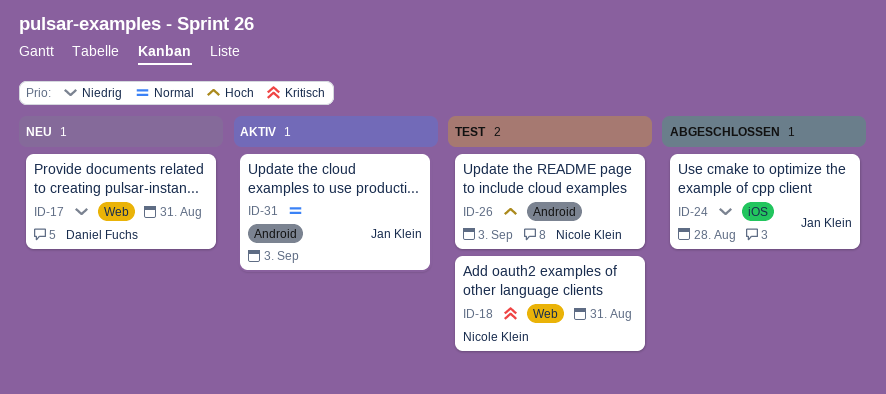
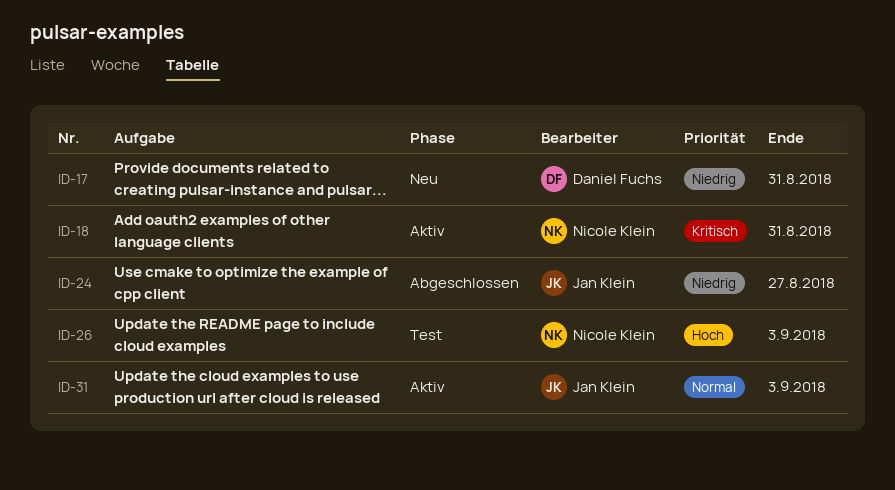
ID-18, status: Test -> Aktiv
ID-24, due: Aug 28 -> Aug 27

